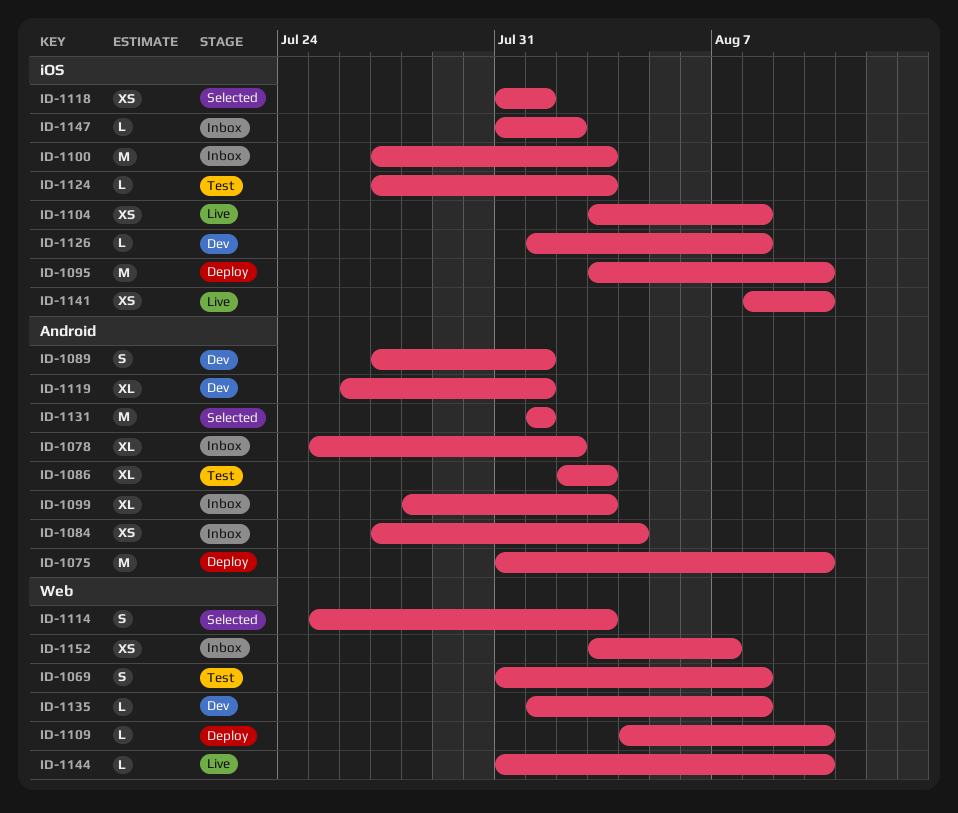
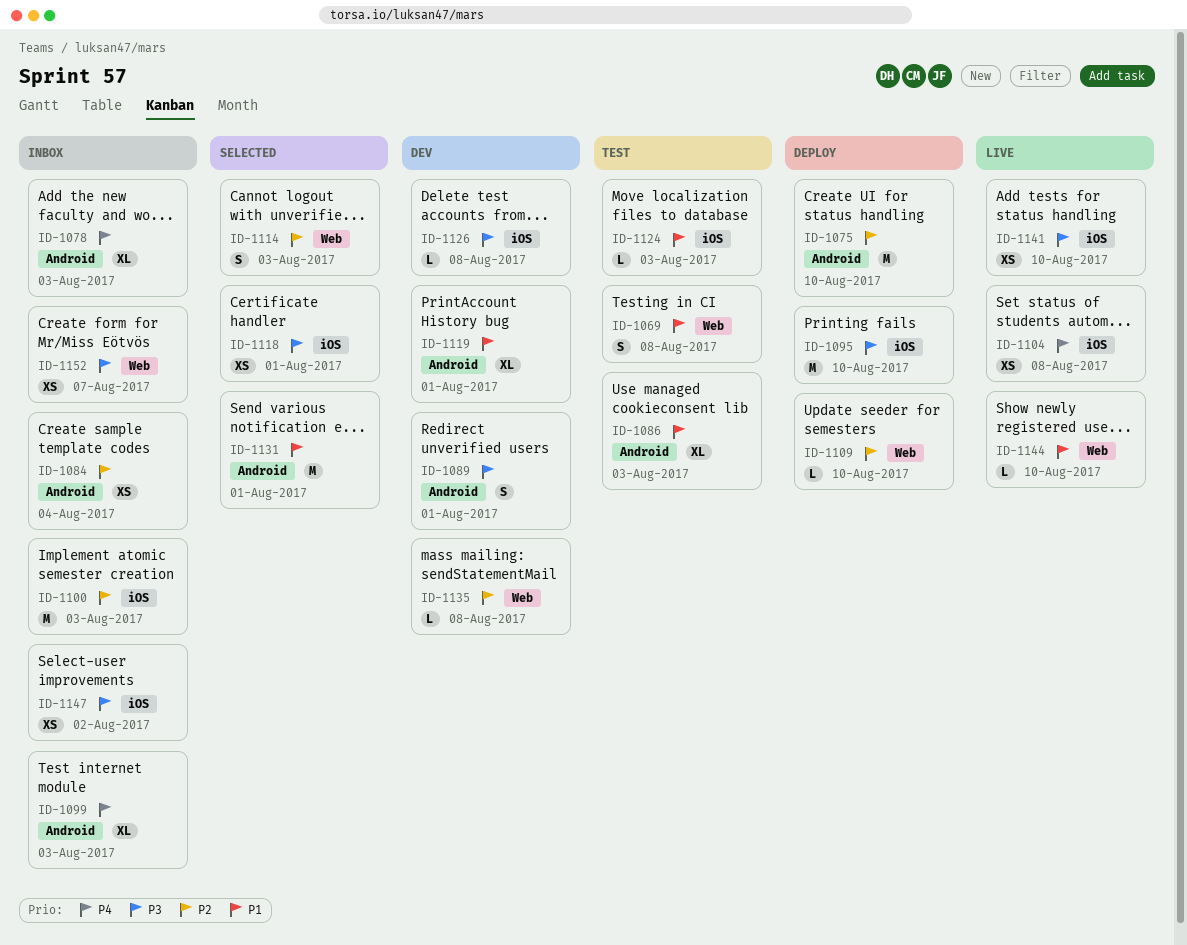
ID-1078, due: Aug 2 -> Aug 3
ID-1147, estimate: L -> XS

